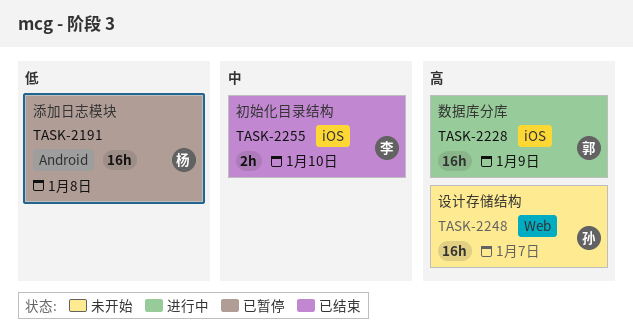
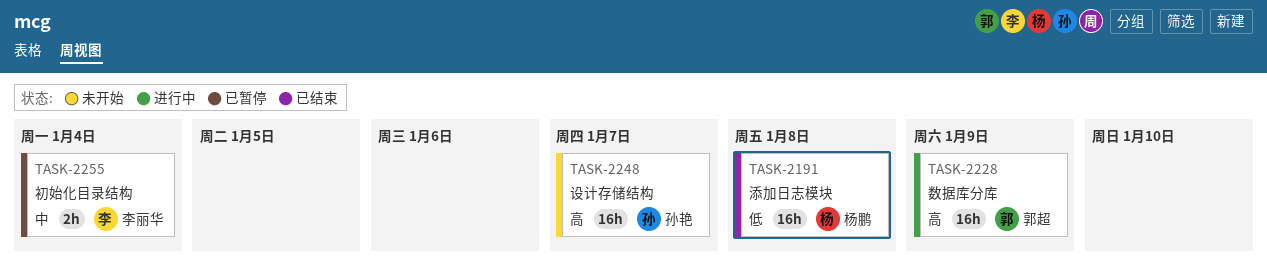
TASK-2191, status: 已暂停 -> 已结束
TASK-2255, status: 已结束 -> 已暂停
TASK-2255, due: Jan 10 -> Jan 4

